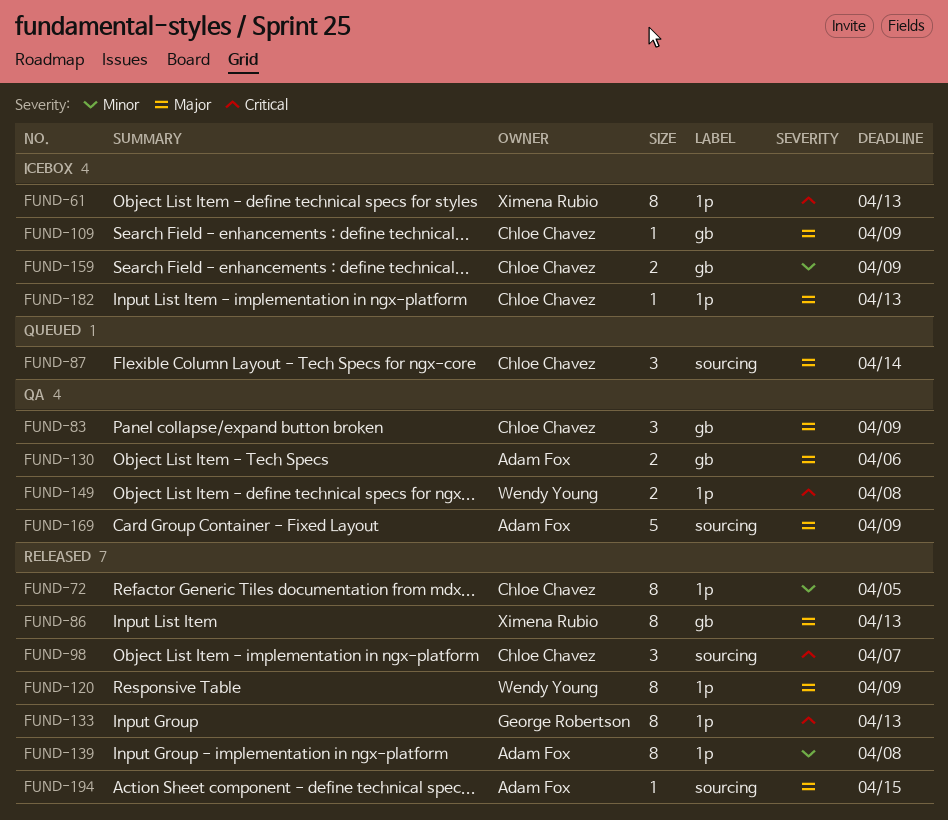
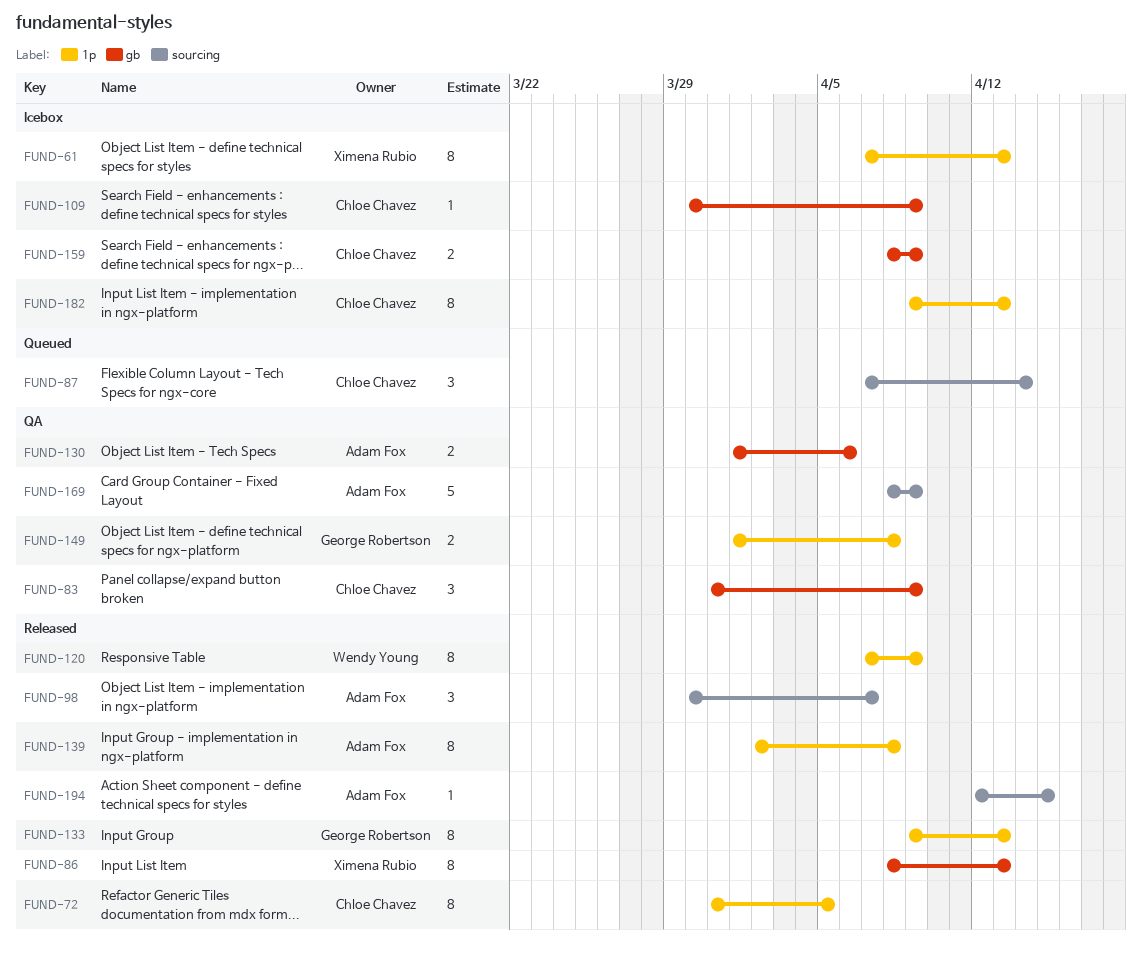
FUND-98, owner: Chloe Chavez -> Adam Fox
FUND-149, owner: Wendy Young -> George Robertson
FUND-182, estimate: 1 -> 8

